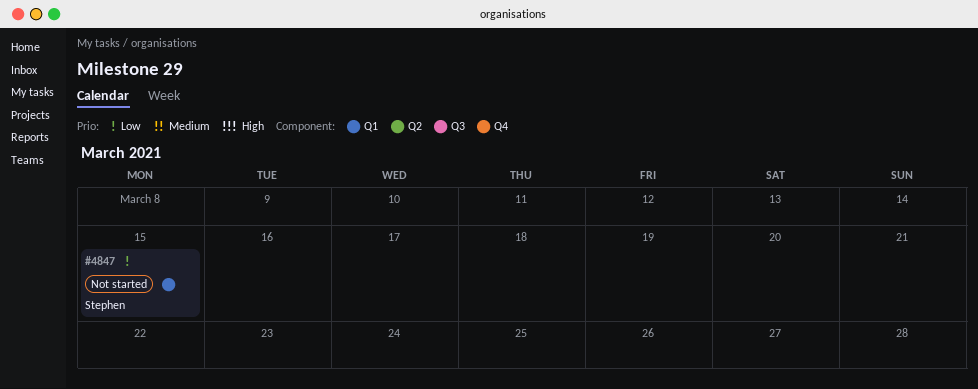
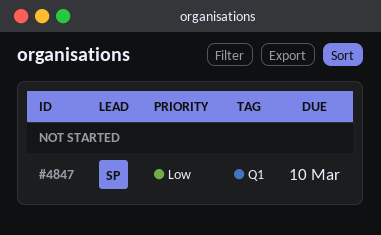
#4847, due: Mar 15 -> Mar 10

